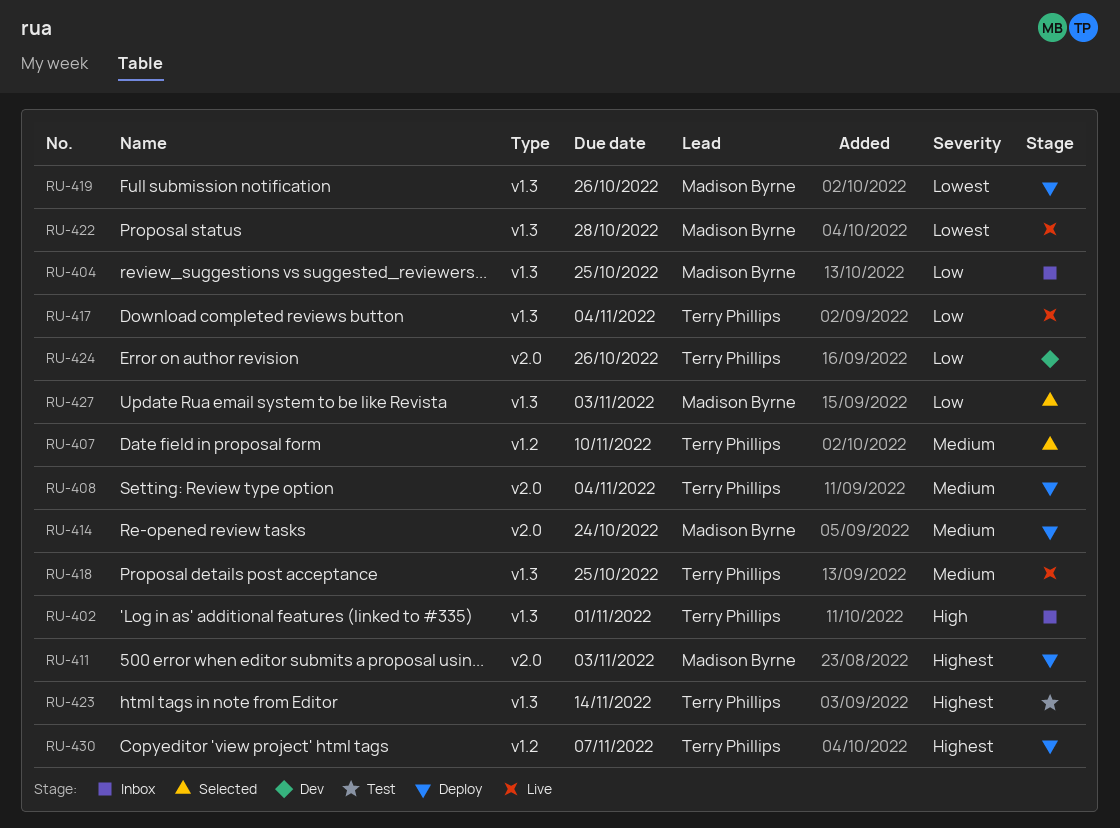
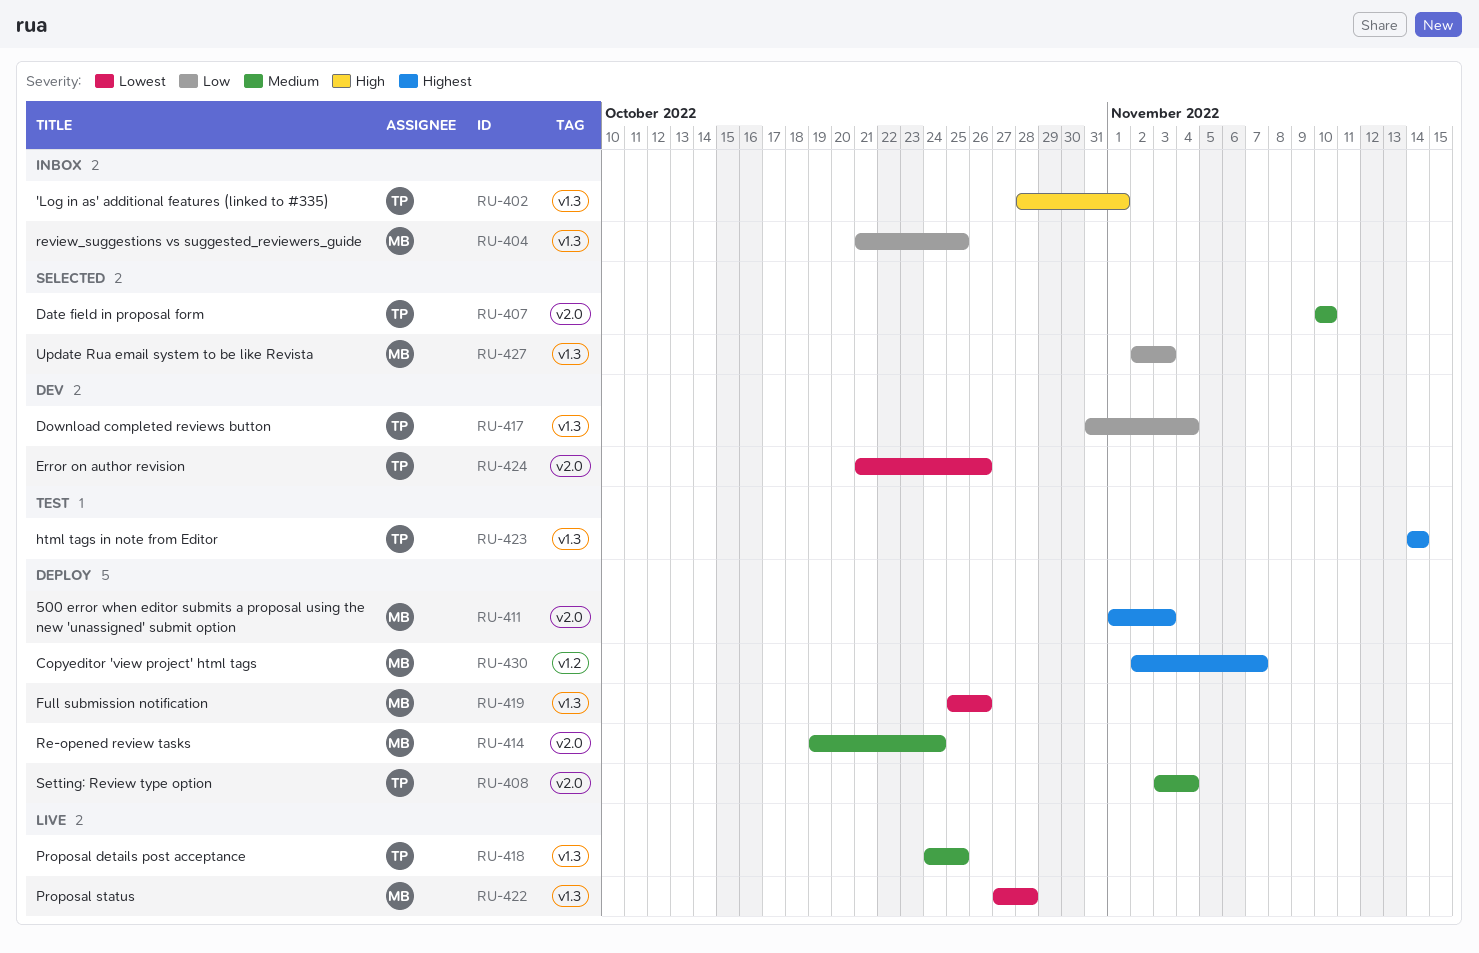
RU-407, label: v1.2 -> v2.0
RU-417, status: Live -> Dev
RU-424, priority: Low -> Lowest
RU-430, owner: Terry Phillips -> Madison Byrne

